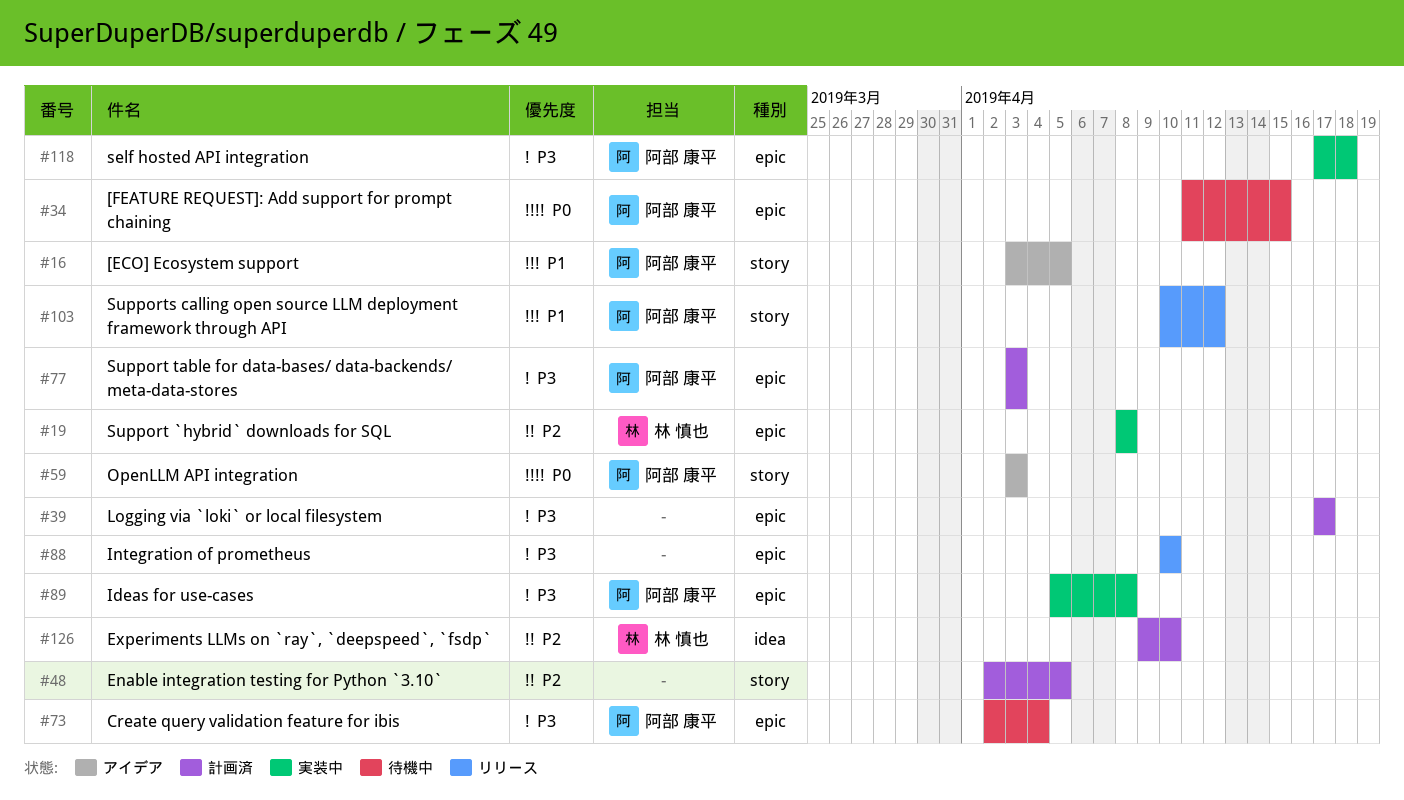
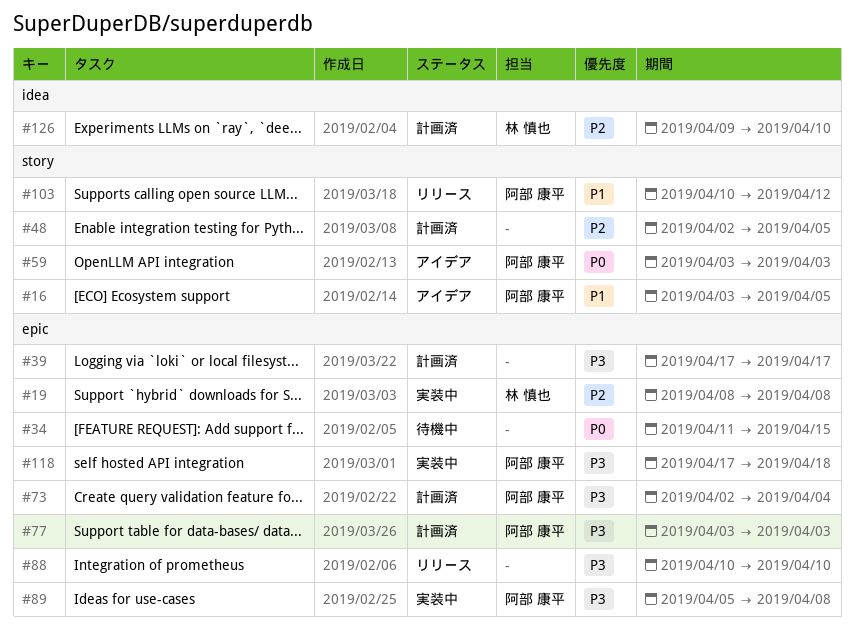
#34, owner: 阿部 康平 -> none
#73, status: 待機中 -> 計画済

